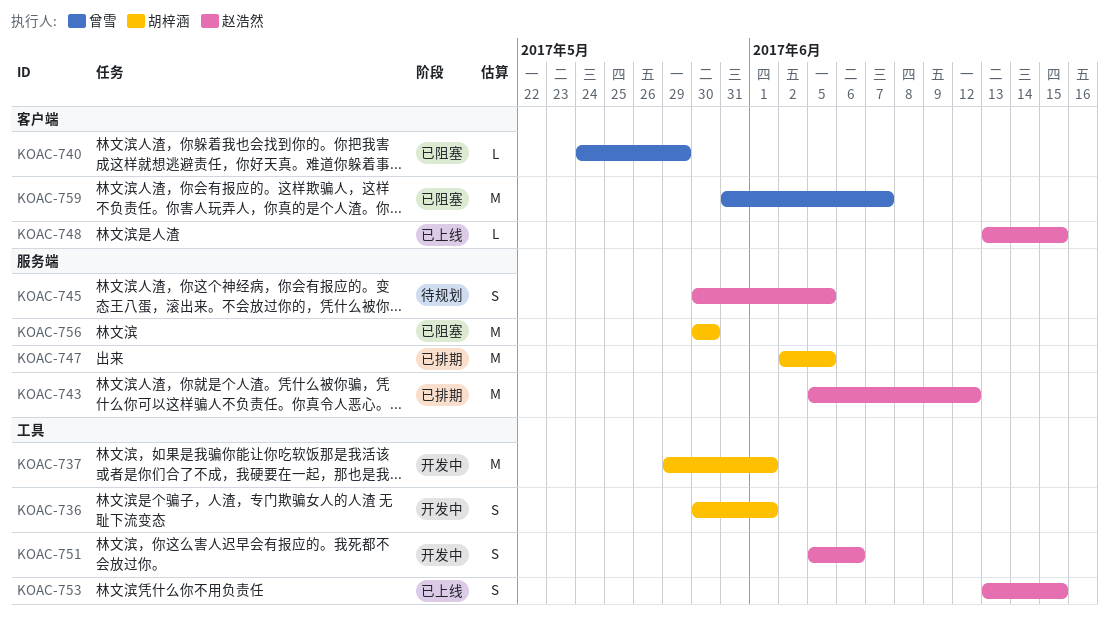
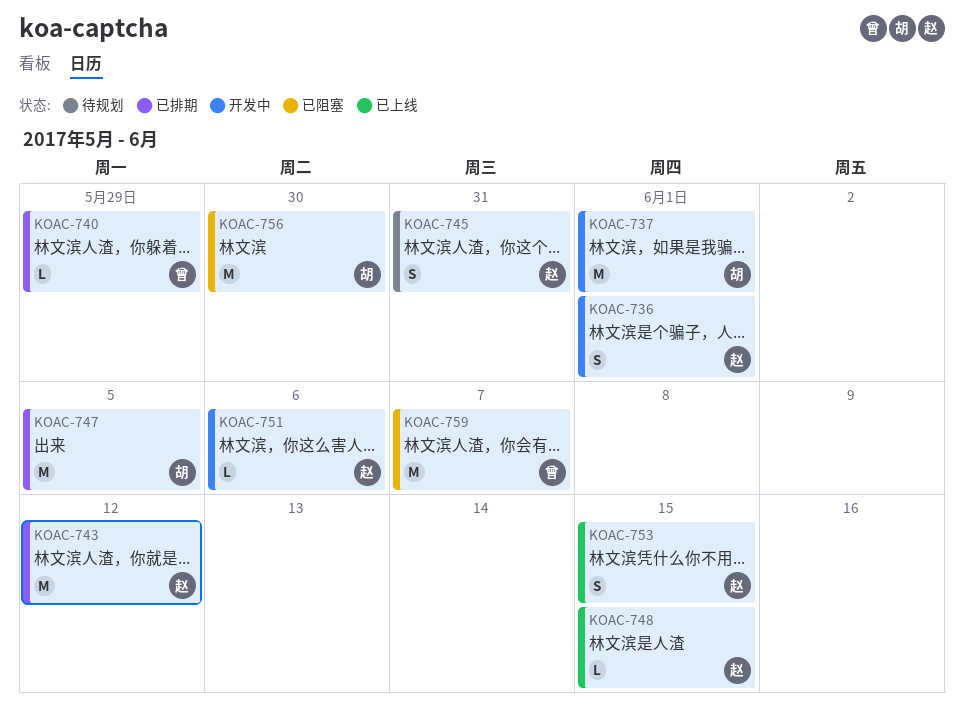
KOAC-736, owner: 胡梓涵 -> 赵浩然
KOAC-740, status: 已阻塞 -> 已排期
KOAC-745, due: Jun 5 -> May 31
KOAC-751, estimate: S -> L

